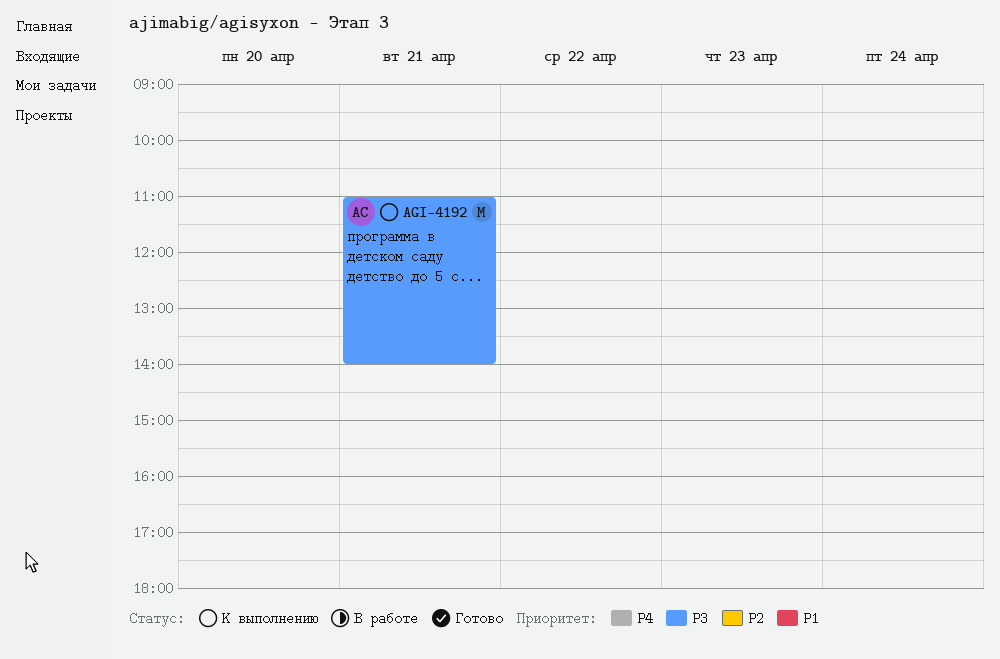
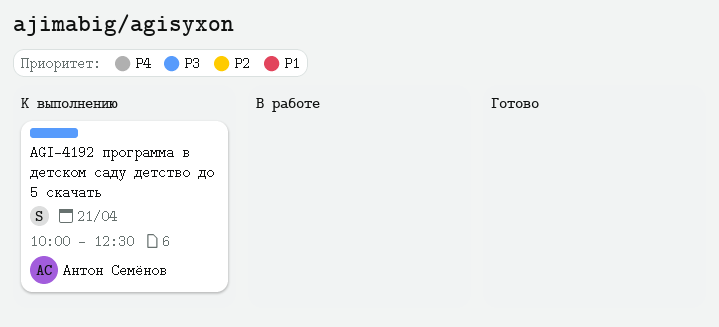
AGI-4192, estimate: M -> S
AGI-4192, begins: 11:00 -> 10:00
AGI-4192, ends: 14:00 -> 12:30

